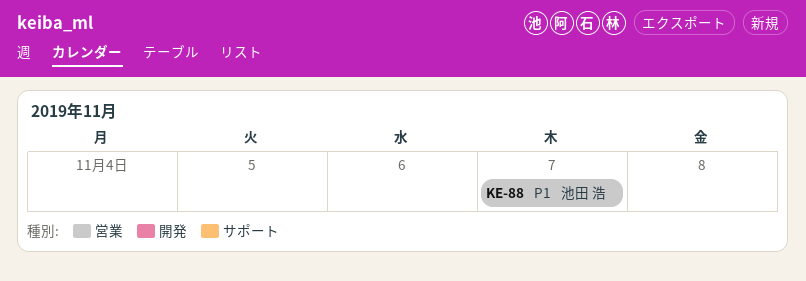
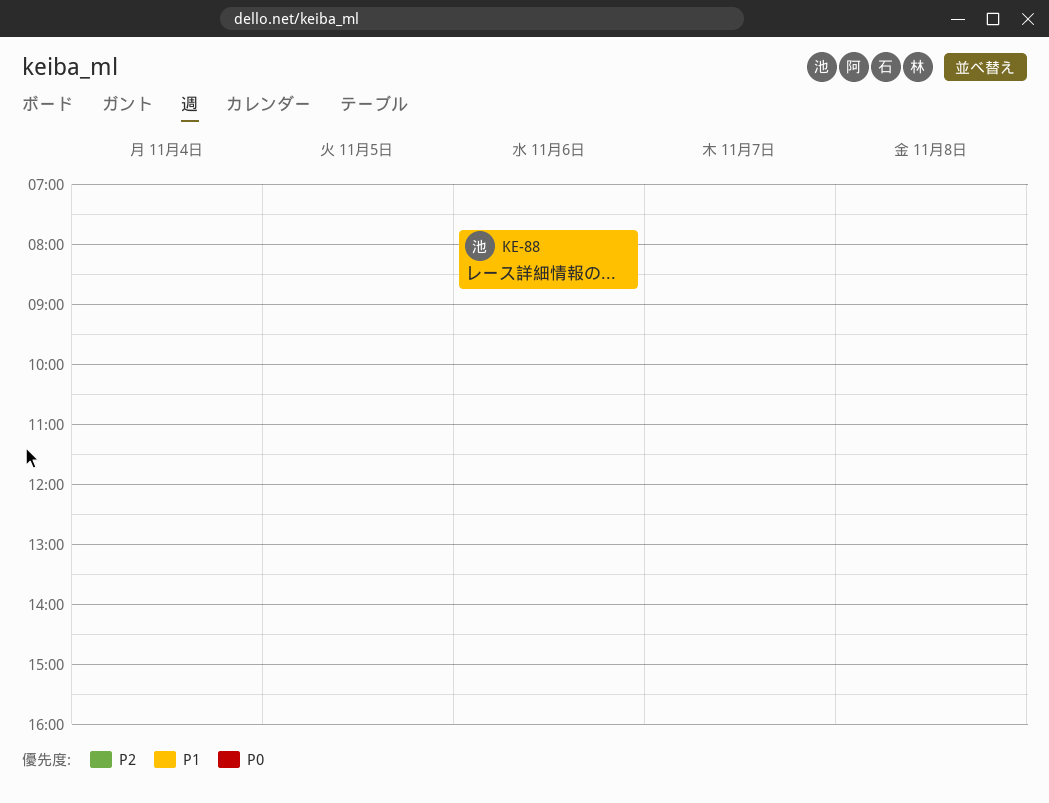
KE-88, day: Nov 7 -> Nov 6

